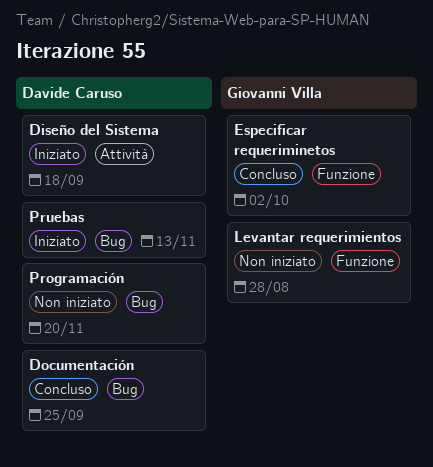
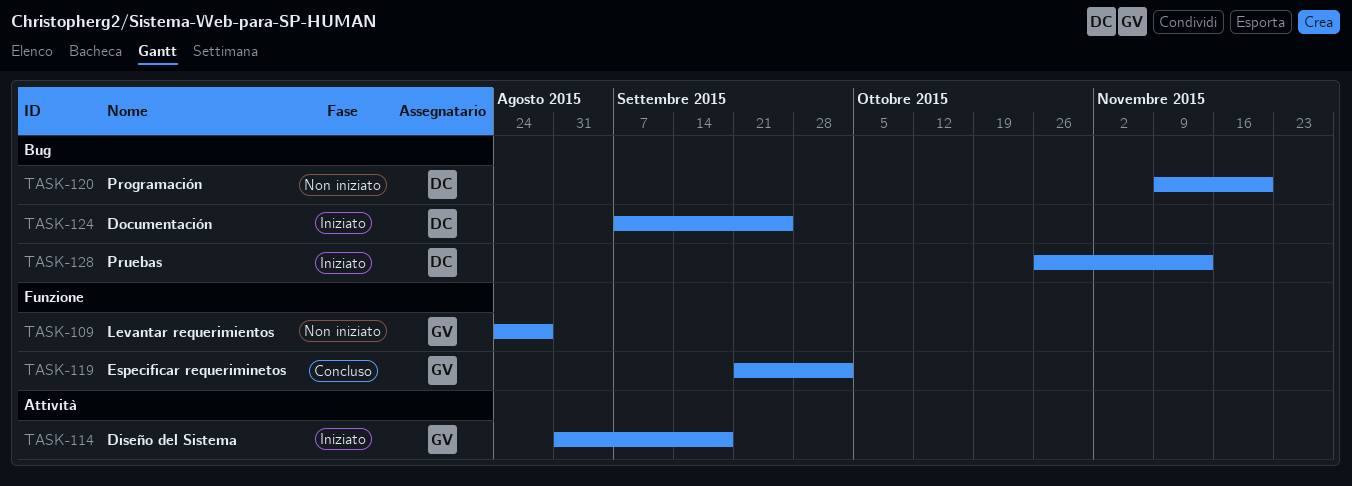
Diseño del Sistema, owner: Davide Caruso -> Giovanni Villa
Documentación, status: Concluso -> Iniziato

